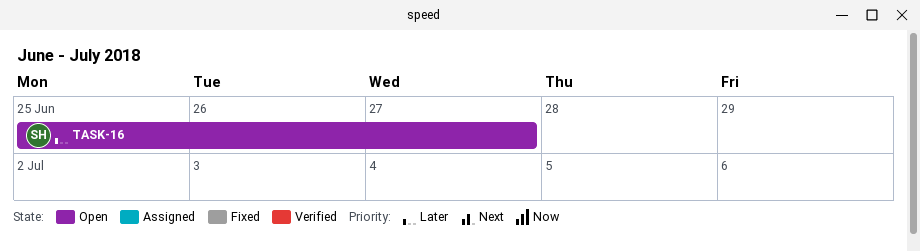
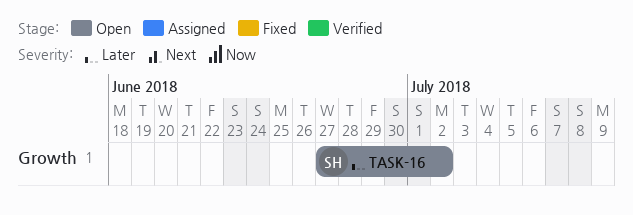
TASK-16, start: Jun 25 -> Jun 27
TASK-16, due: Jun 27 -> Jul 2

